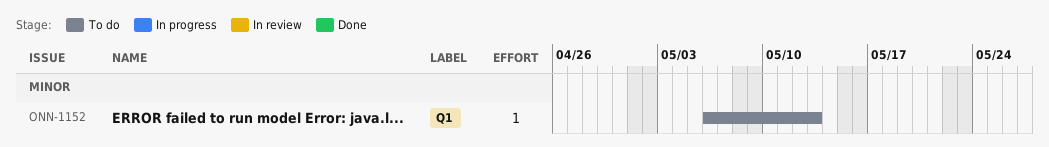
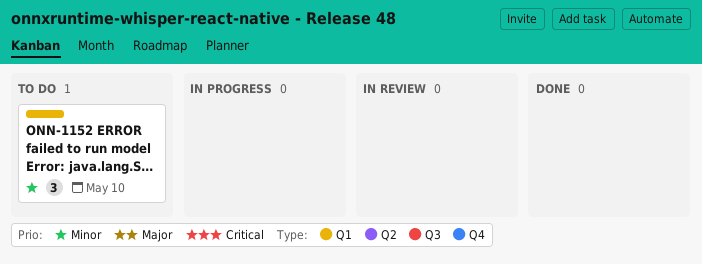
ONN-1152, estimate: 1 -> 3
ONN-1152, due: May 13 -> May 10

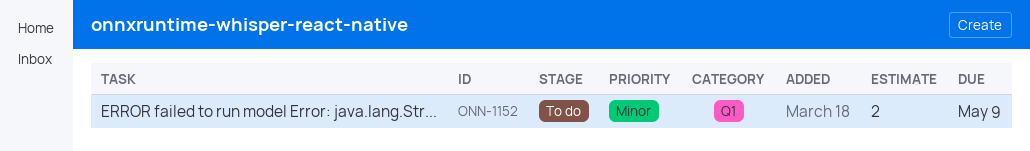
ONN-1152, estimate: 3 -> 2
ONN-1152, due: May 10 -> May 9

